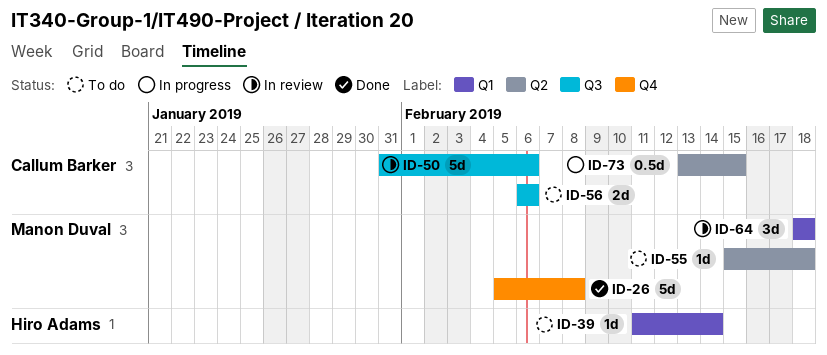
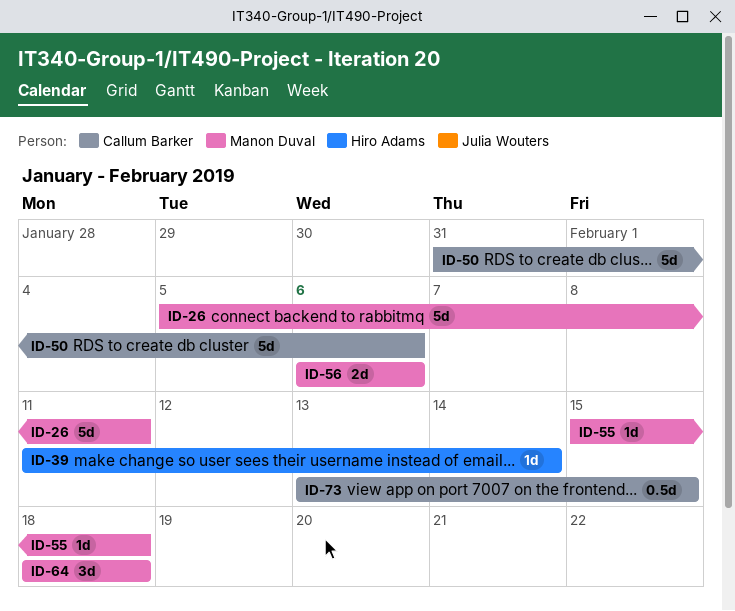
ID-26, due: Feb 8 -> Feb 11
ID-56, owner: Callum Barker -> Manon Duval

